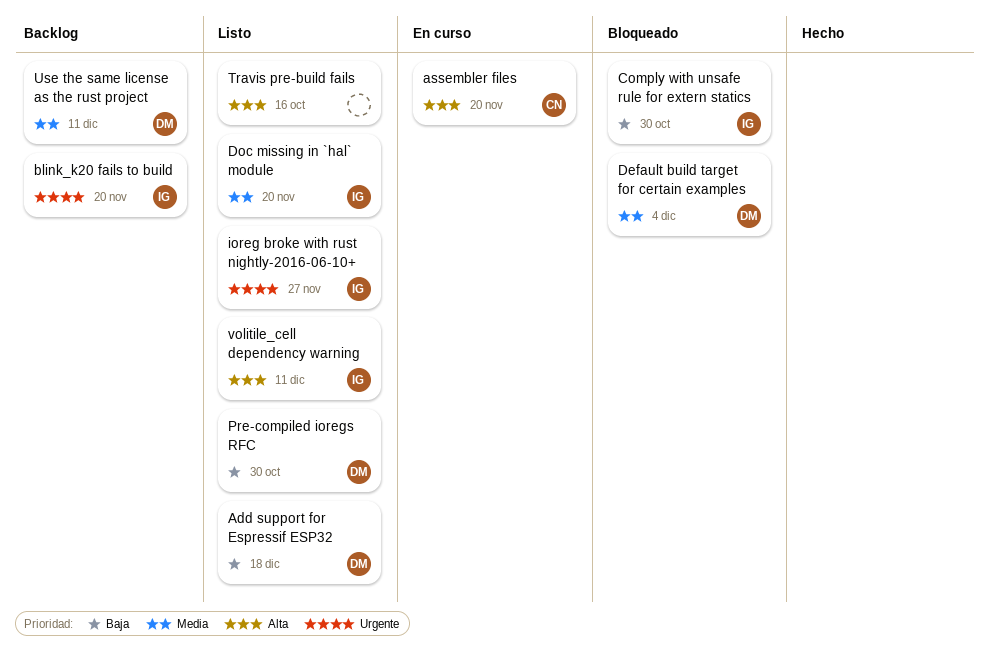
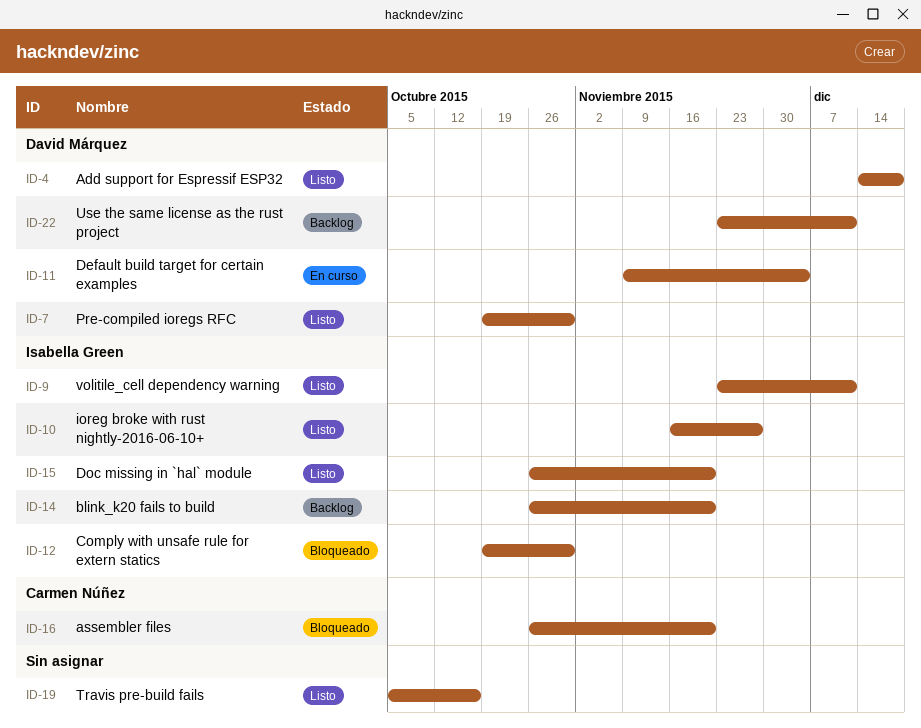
assembler files, status: En curso -> Bloqueado
Default build target for certain examples, status: Bloqueado -> En curso

